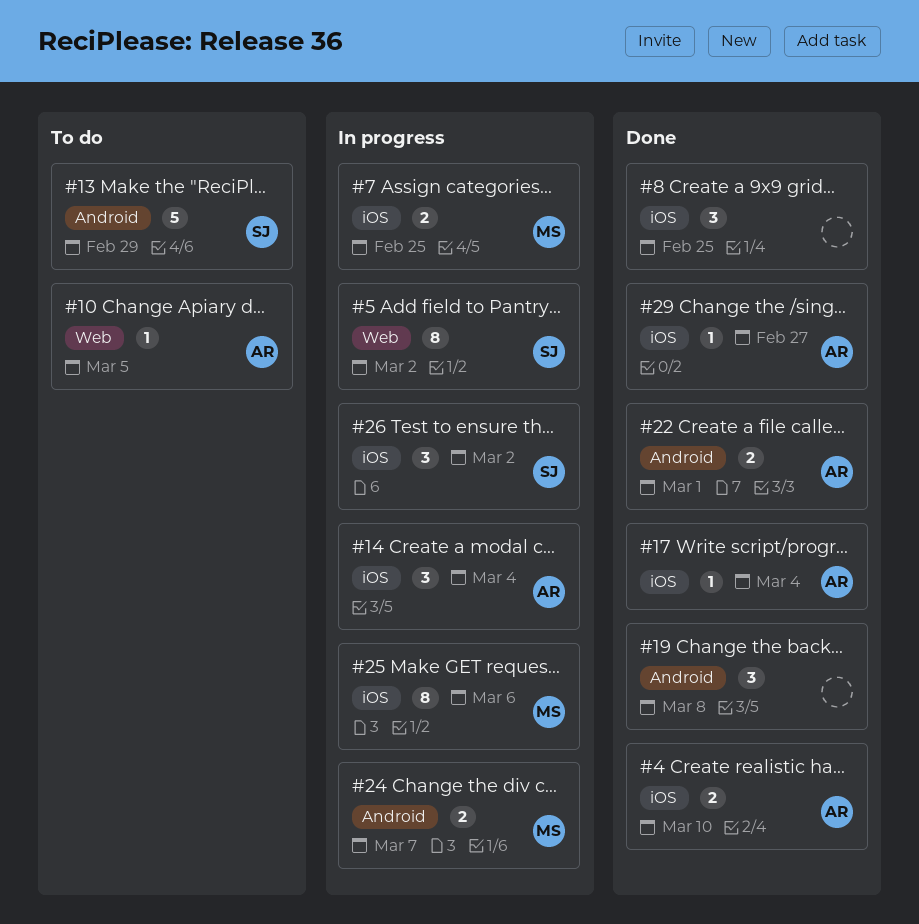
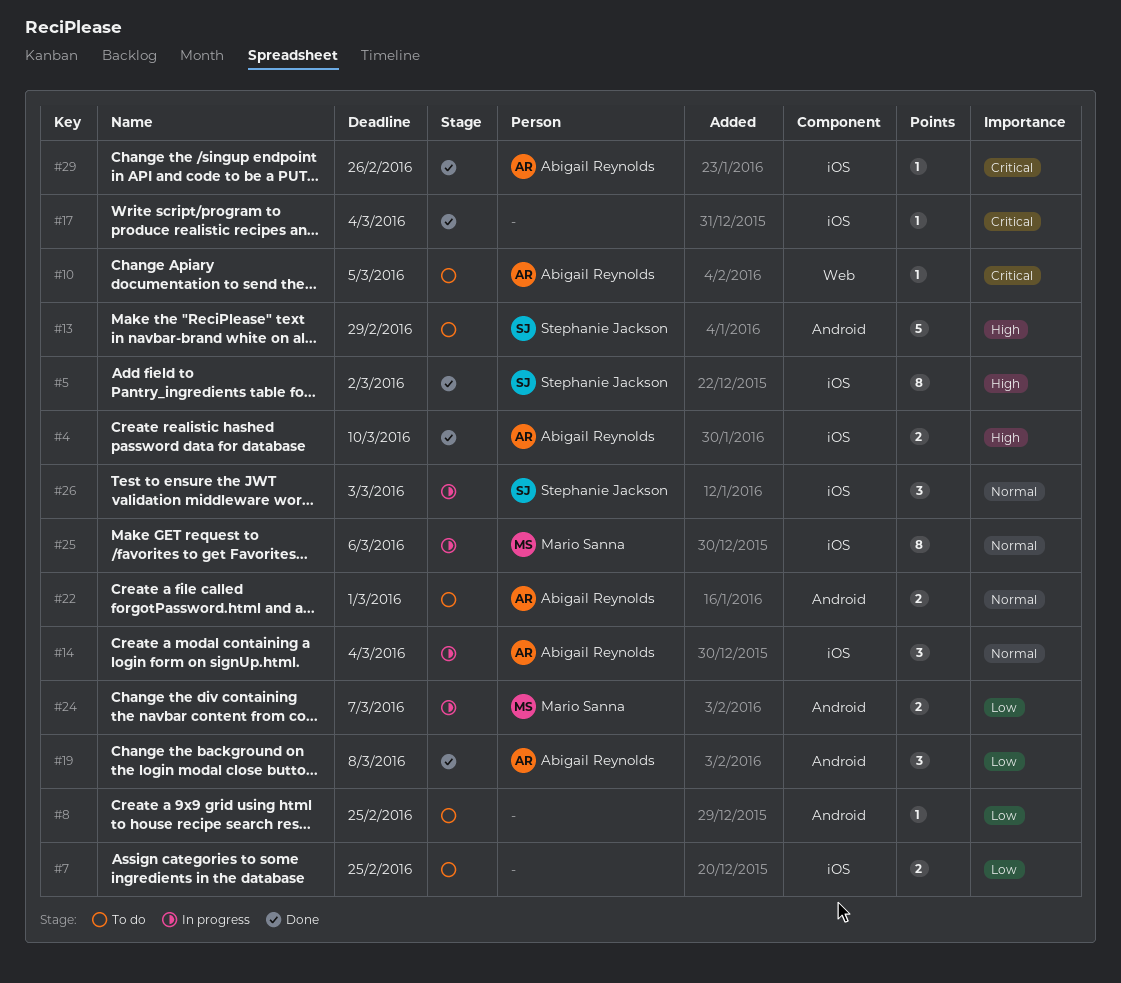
#5, status: In progress -> Done
#5, label: Web -> iOS
#7, status: In progress -> To do
#7, owner: Mario Sanna -> none
#8, status: Done -> To do
#8, label: iOS -> Android
#8, estimate: 3 -> 1
#17, owner: Abigail Reynolds -> none
#19, owner: none -> Abigail Reynolds
#22, status: Done -> To do
#26, due: Mar 2 -> Mar 3
#29, due: Feb 27 -> Feb 26

